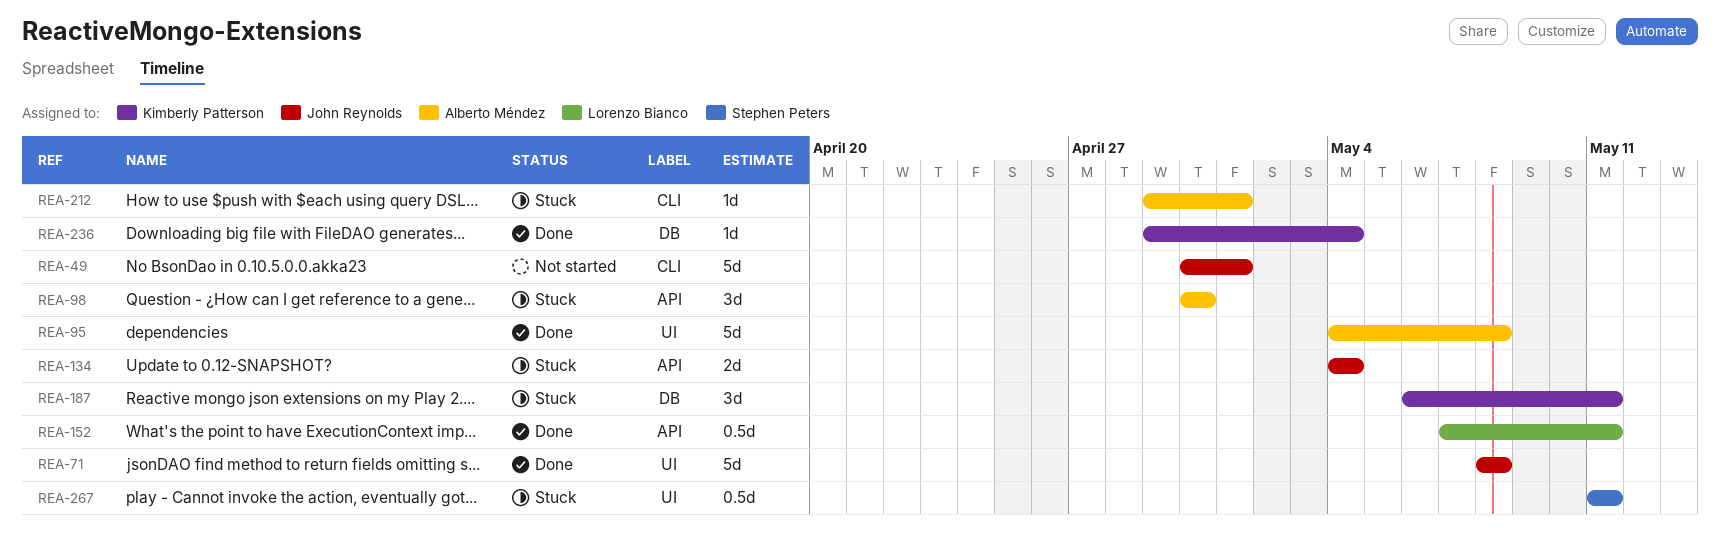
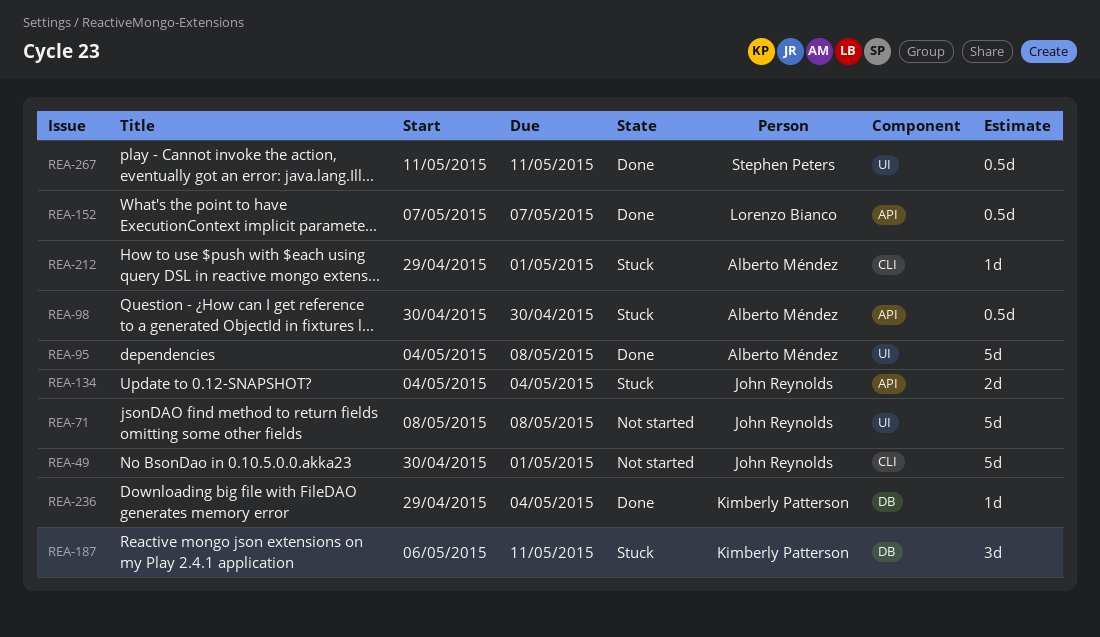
REA-71, status: Done -> Not started
REA-98, estimate: 3d -> 0.5d
REA-152, due: May 11 -> May 7
REA-267, status: Stuck -> Done

